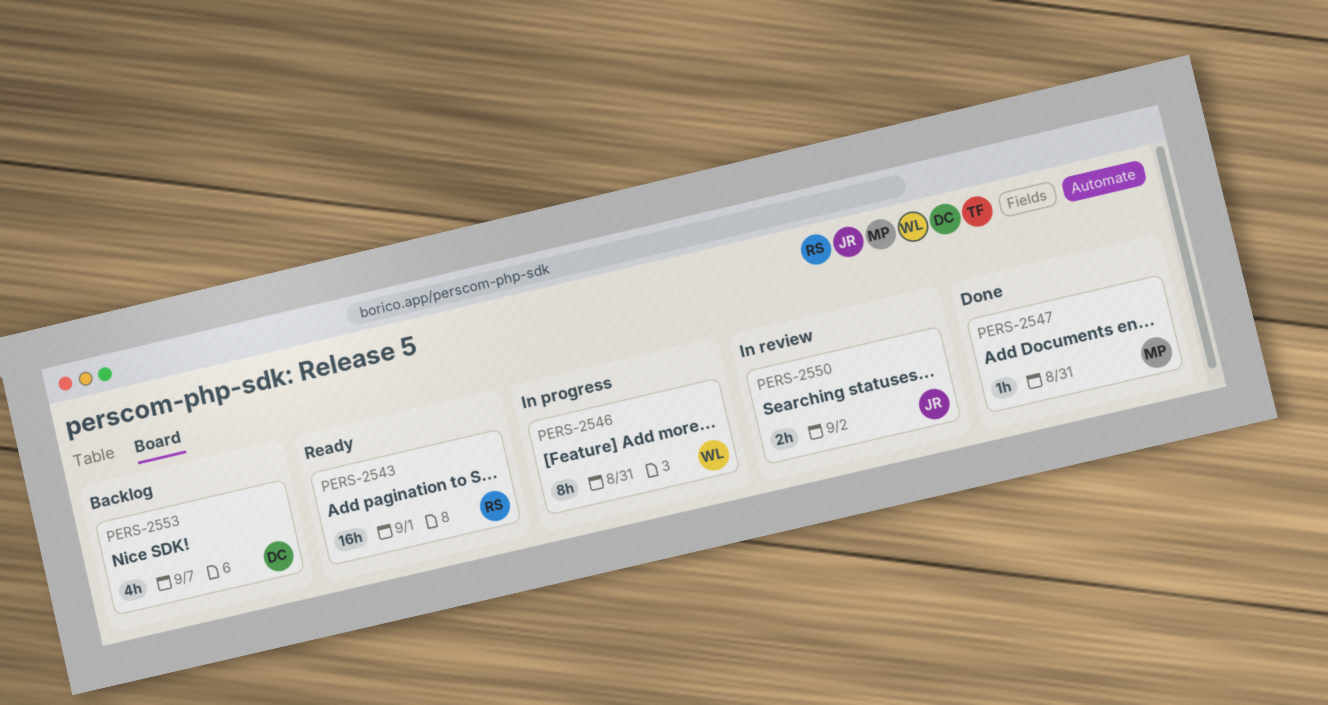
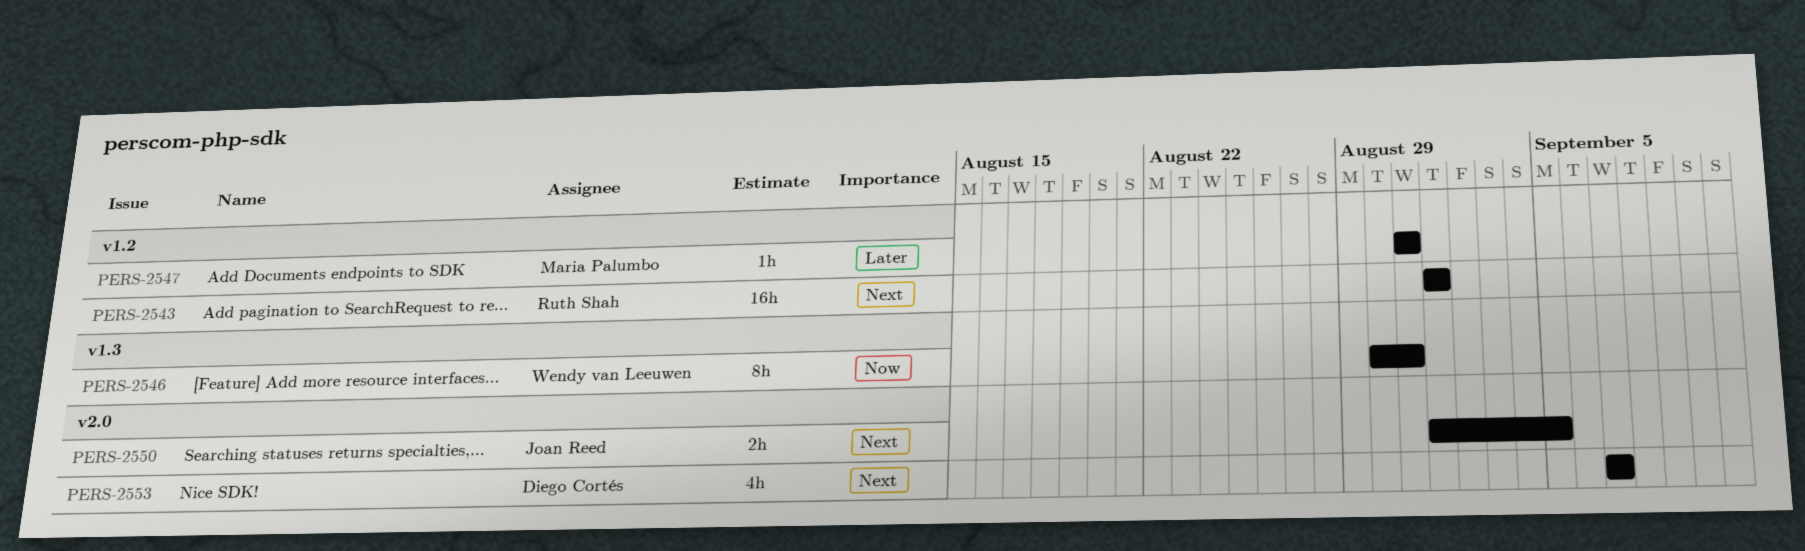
PERS-2550, due: Sep 2 -> Sep 5

